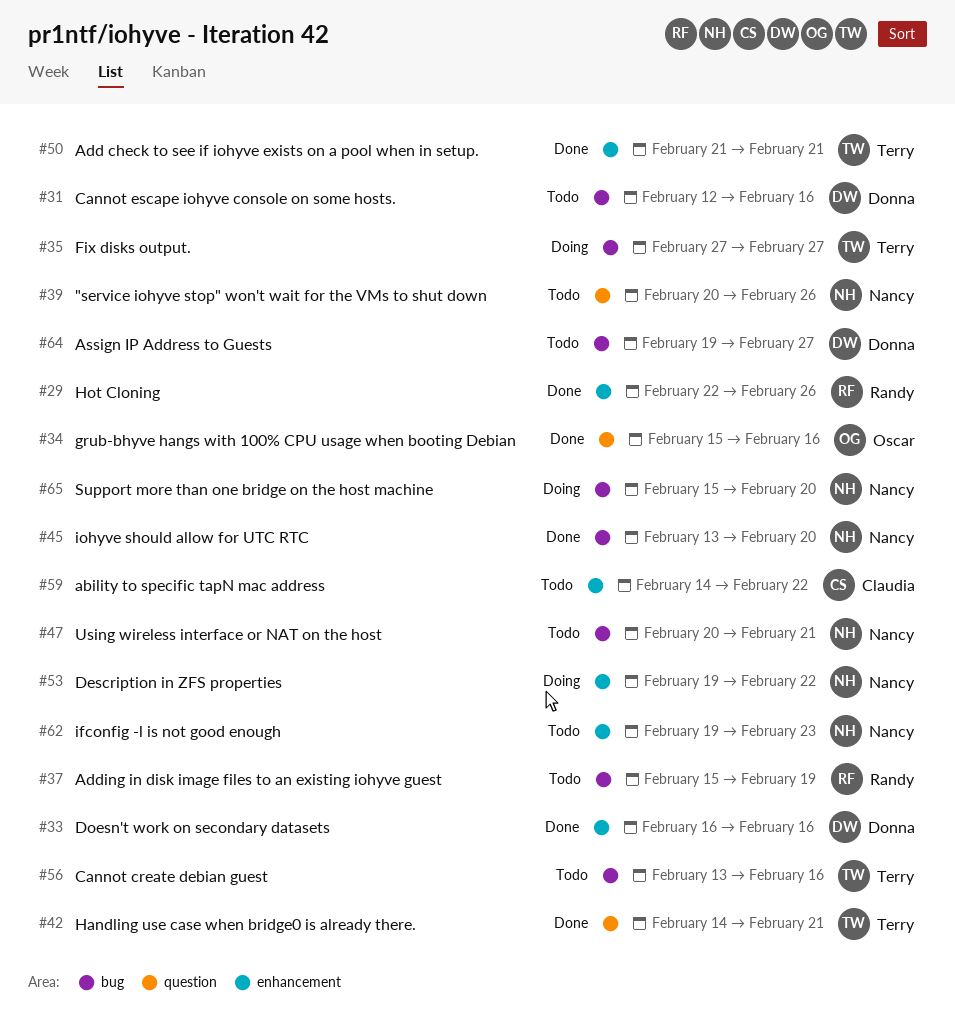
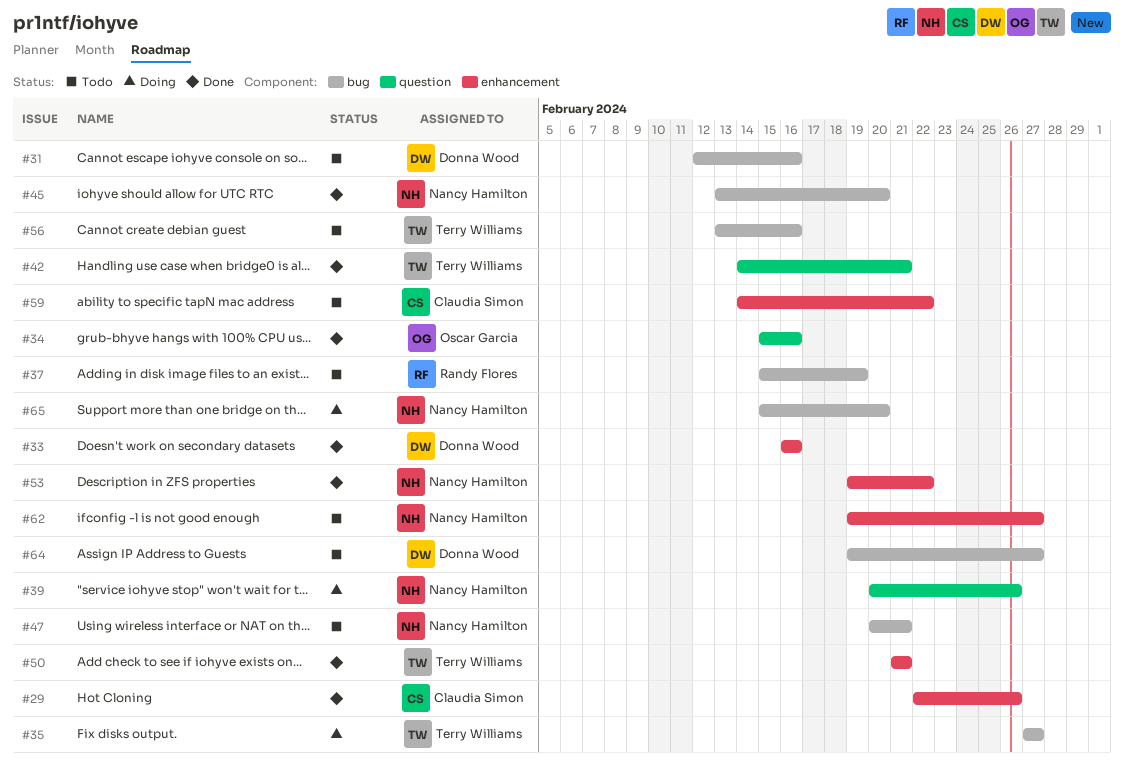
#29, owner: Randy Flores -> Claudia Simon
#39, status: Todo -> Doing
#53, status: Doing -> Done
#62, due: Feb 23 -> Feb 27

